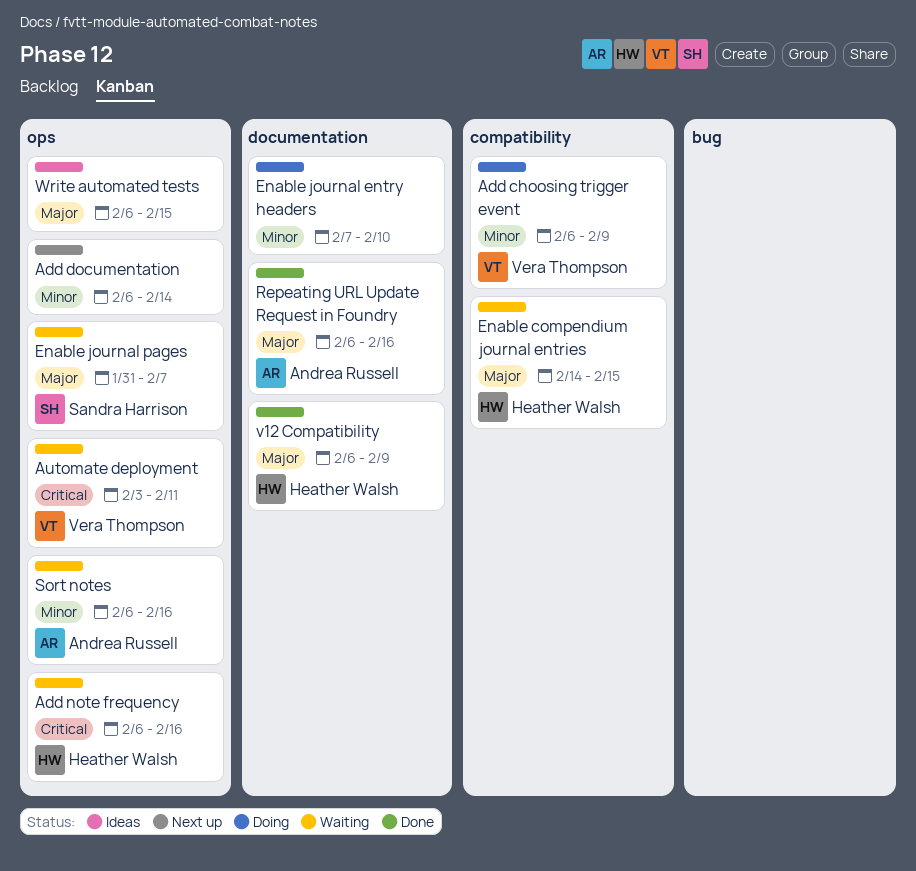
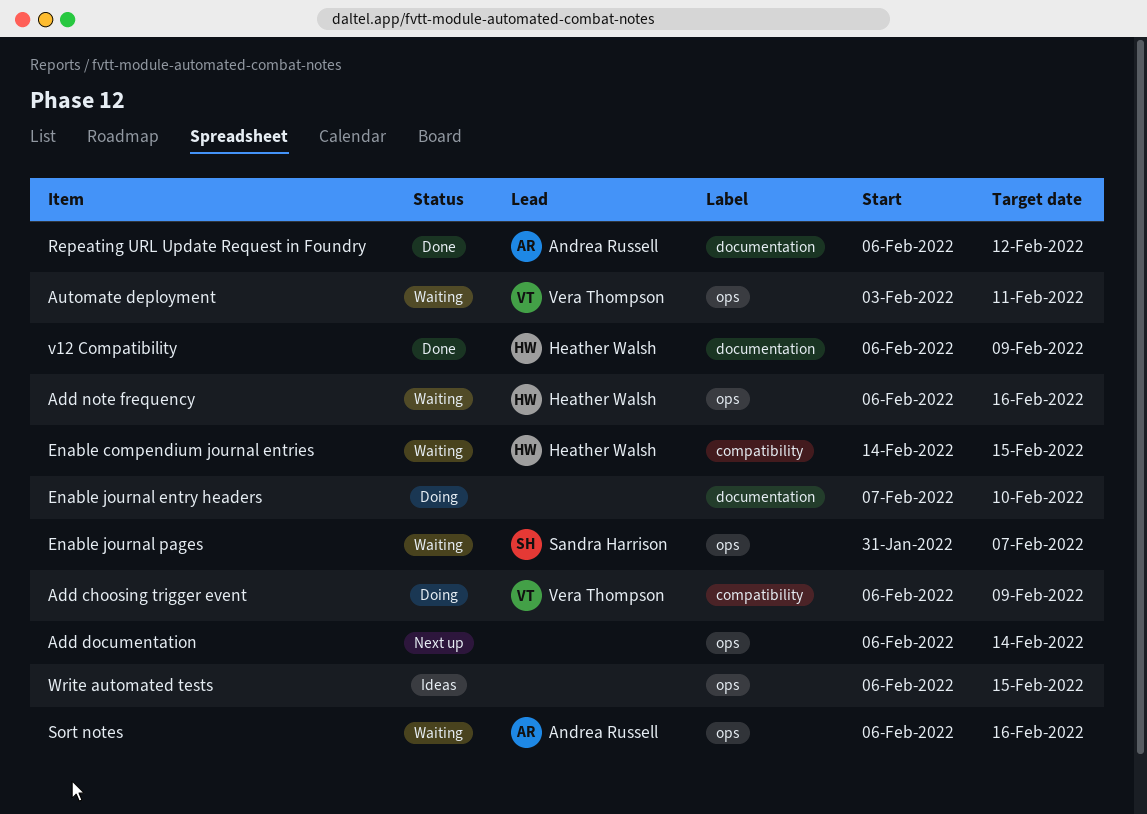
Repeating URL Update Request in Foundry, due: Feb 16 -> Feb 12

